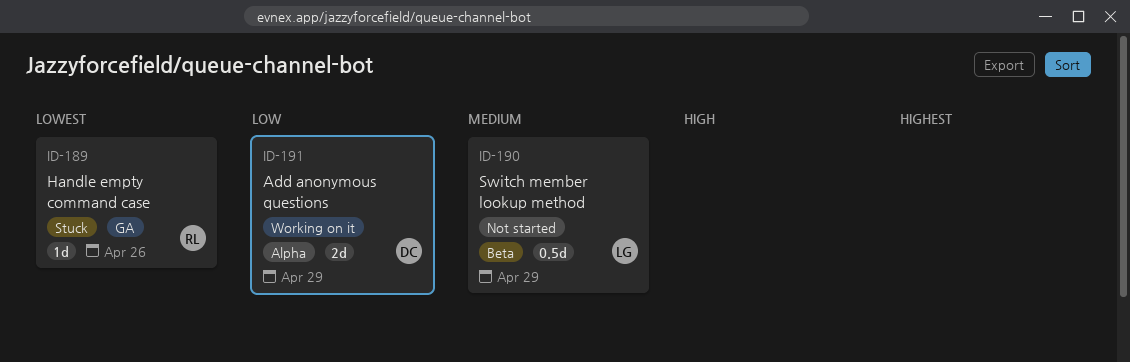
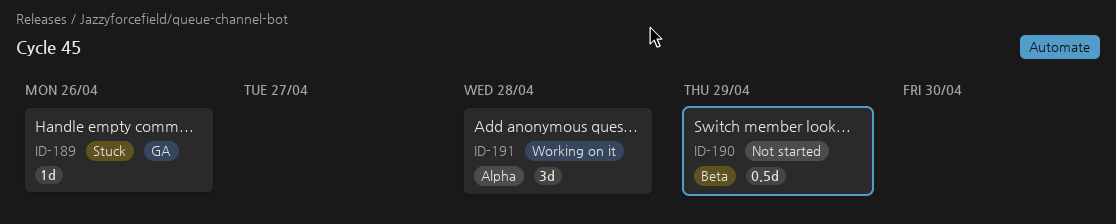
ID-191, estimate: 2d -> 3d
ID-191, due: Apr 29 -> Apr 28

